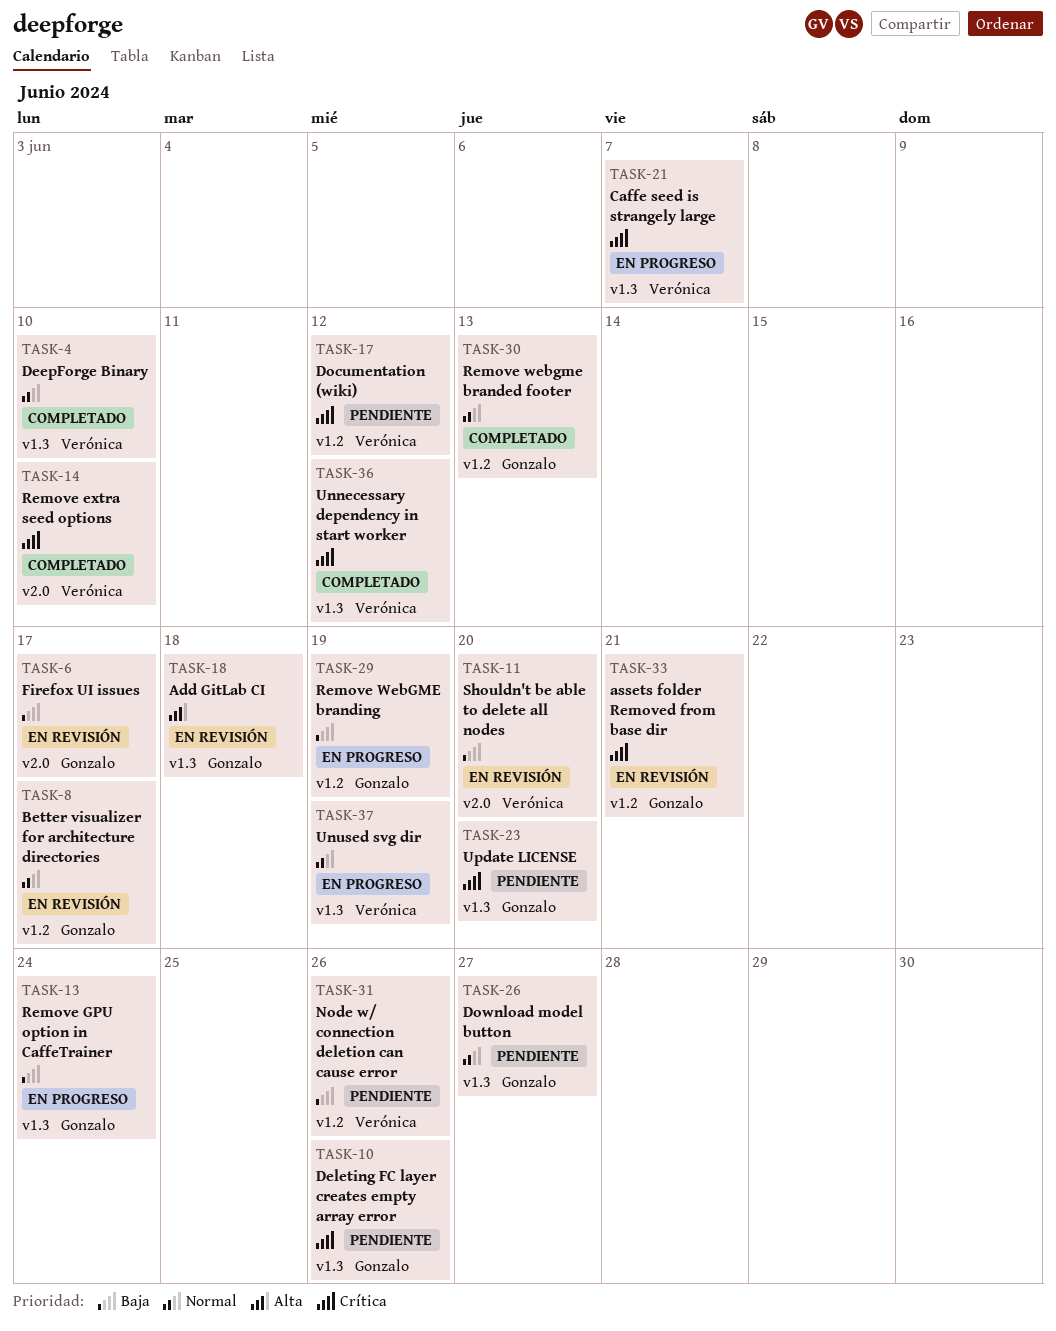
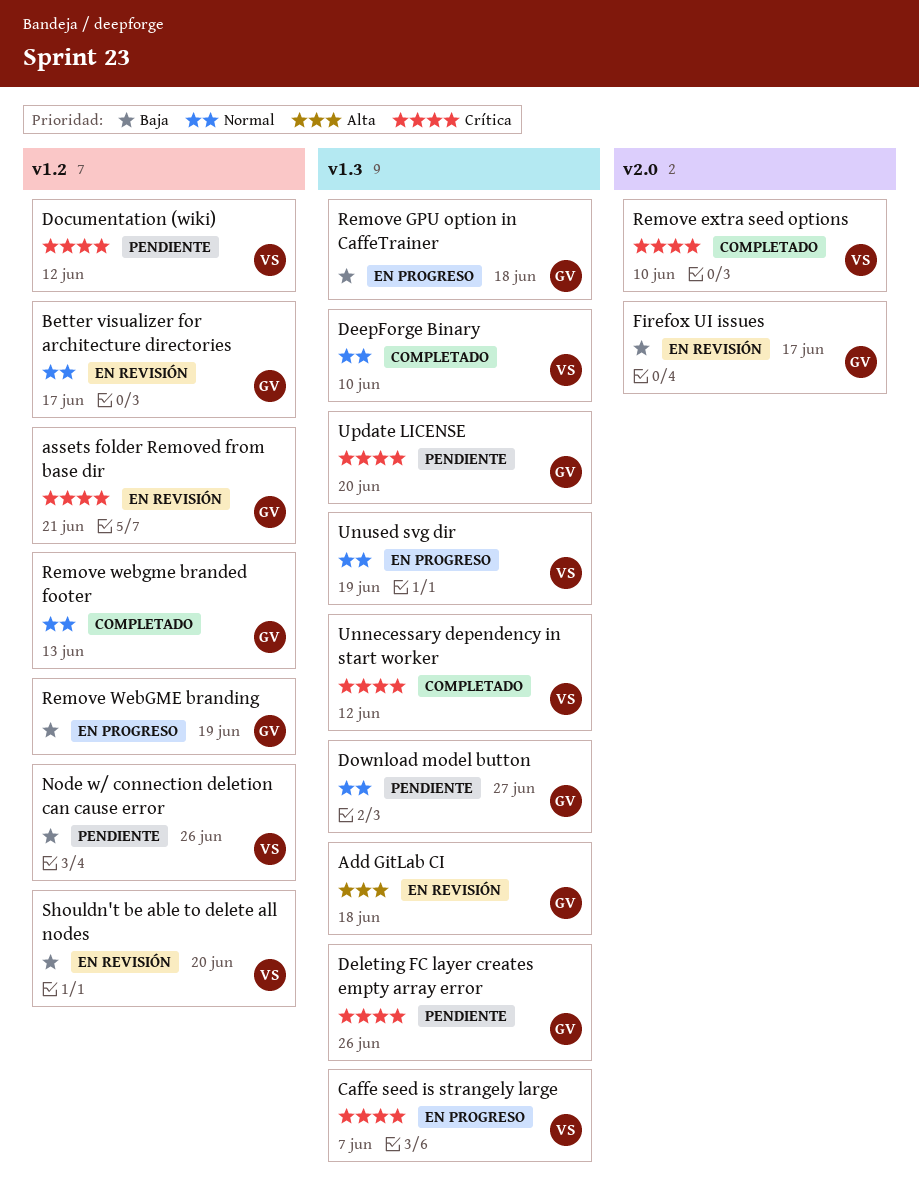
Remove GPU option in CaffeTrainer, due: Jun 24 -> Jun 18
Shouldn't be able to delete all nodes, label: v2.0 -> v1.2

